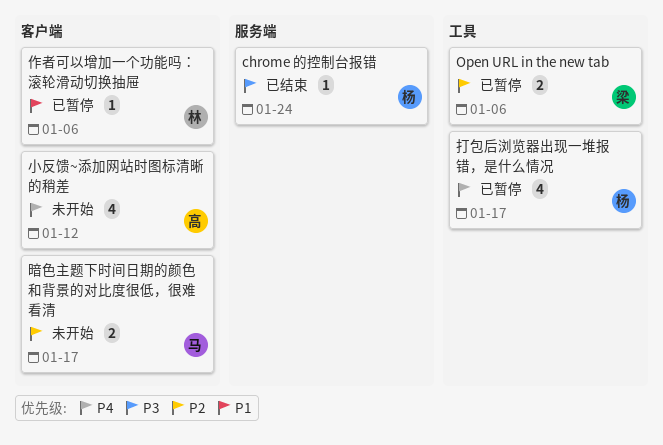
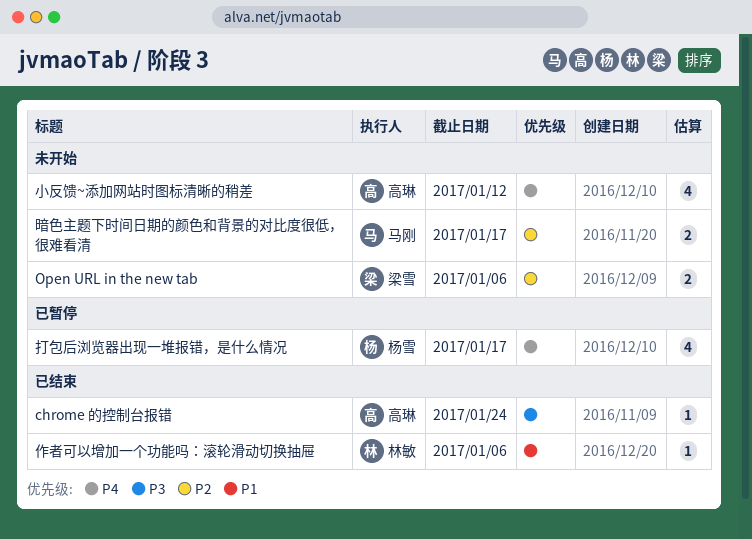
chrome 的控制台报错, owner: 杨雪 -> 高琳
Open URL in the new tab, status: 已暂停 -> 未开始
作者可以增加一个功能吗：滚轮滑动切换抽屉, status: 已暂停 -> 已结束

